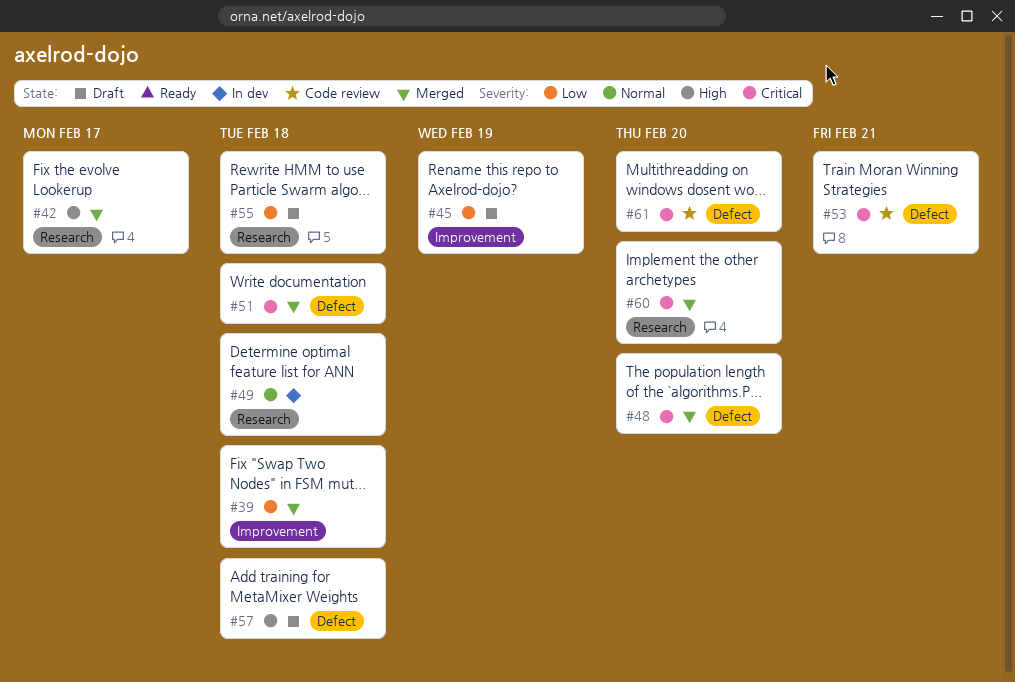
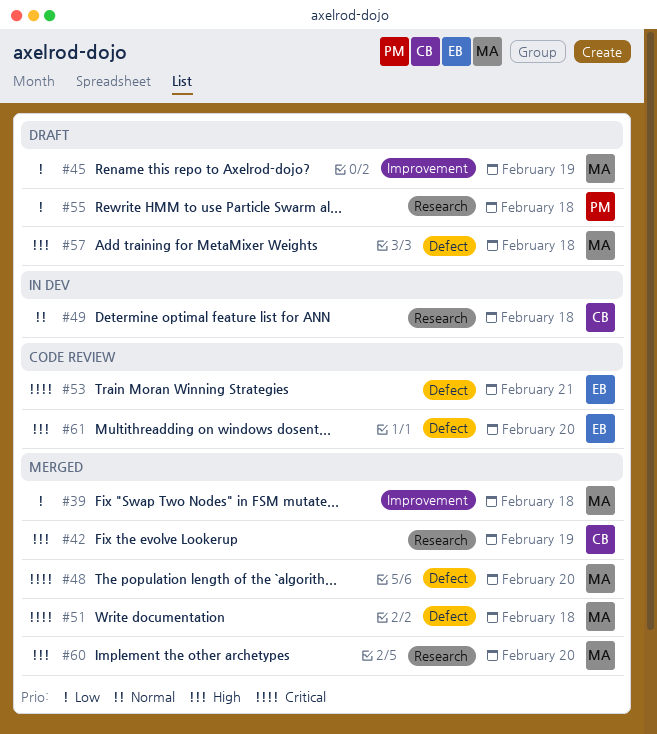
#42, due: Feb 17 -> Feb 19
#60, priority: Critical -> High
#61, priority: Critical -> High

